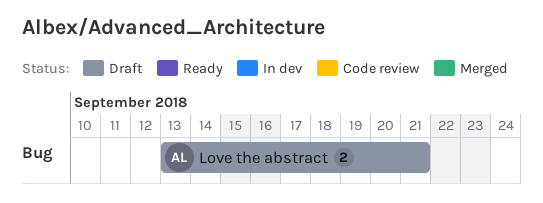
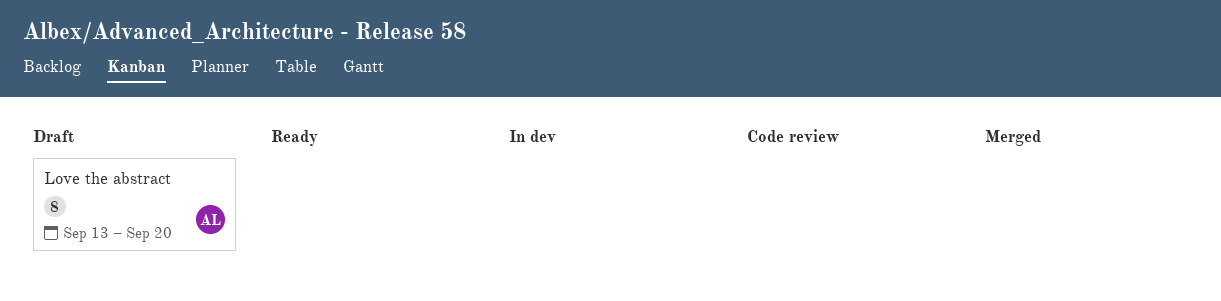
Love the abstract, estimate: 2 -> 8
Love the abstract, due: Sep 21 -> Sep 20

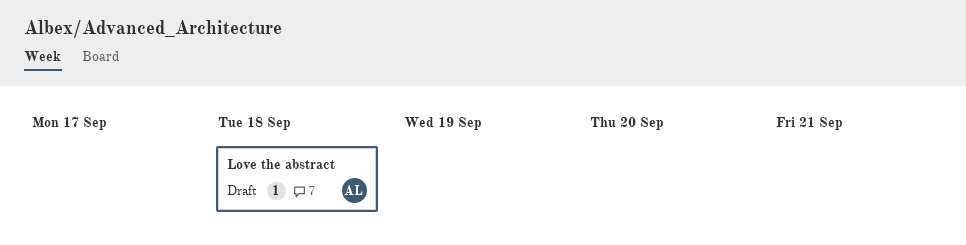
Love the abstract, estimate: 8 -> 1
Love the abstract, due: Sep 20 -> Sep 18

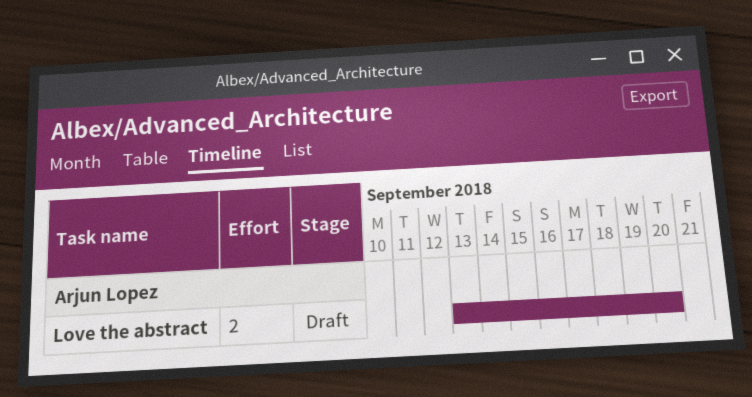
Love the abstract, estimate: 1 -> 2
Love the abstract, due: Sep 18 -> Sep 20

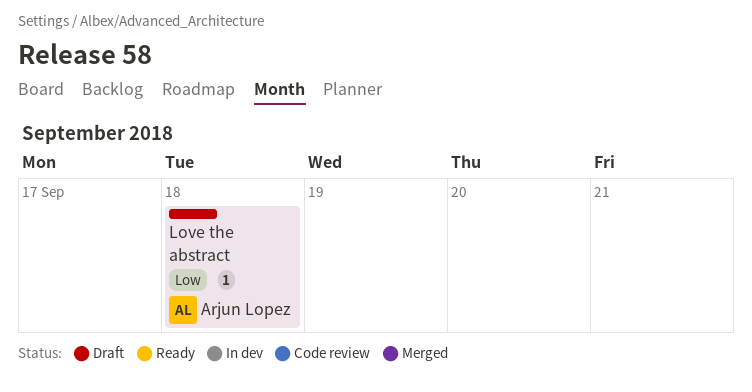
Love the abstract, estimate: 2 -> 1
Love the abstract, due: Sep 20 -> Sep 18

